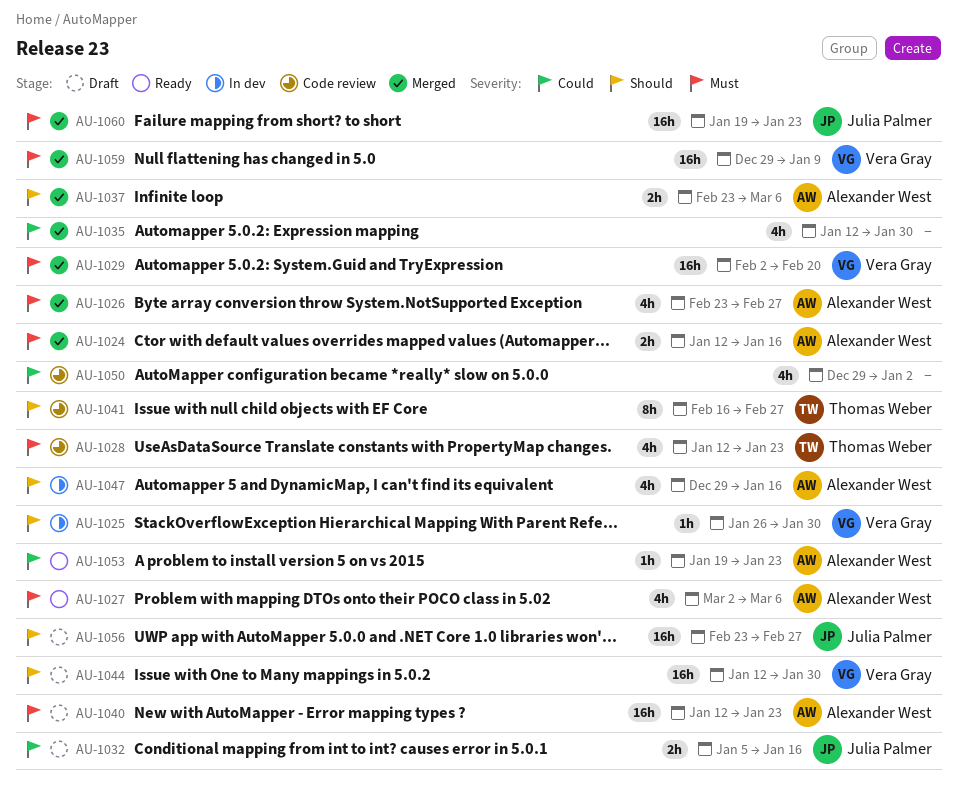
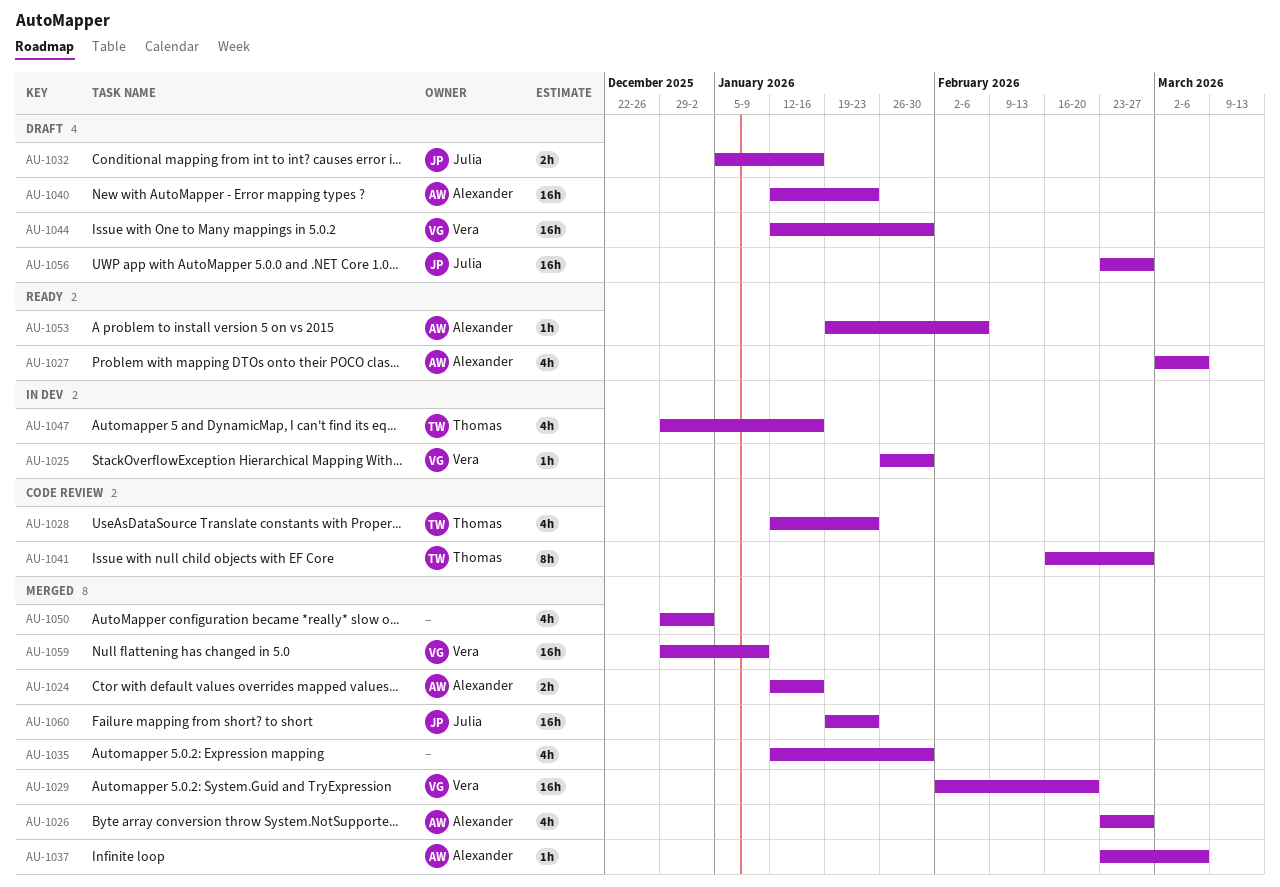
AU-1037, estimate: 2h -> 1h
AU-1047, owner: Alexander West -> Thomas Weber
AU-1050, status: Code review -> Merged
AU-1053, due: Jan 23 -> Feb 6

